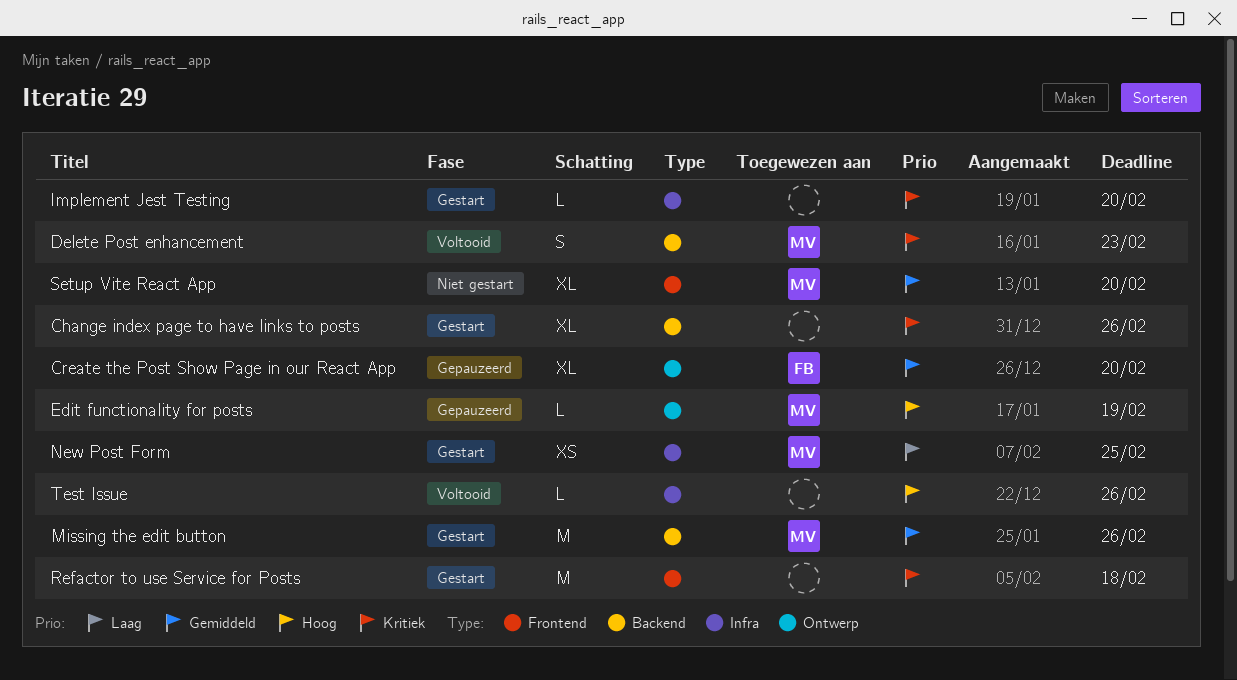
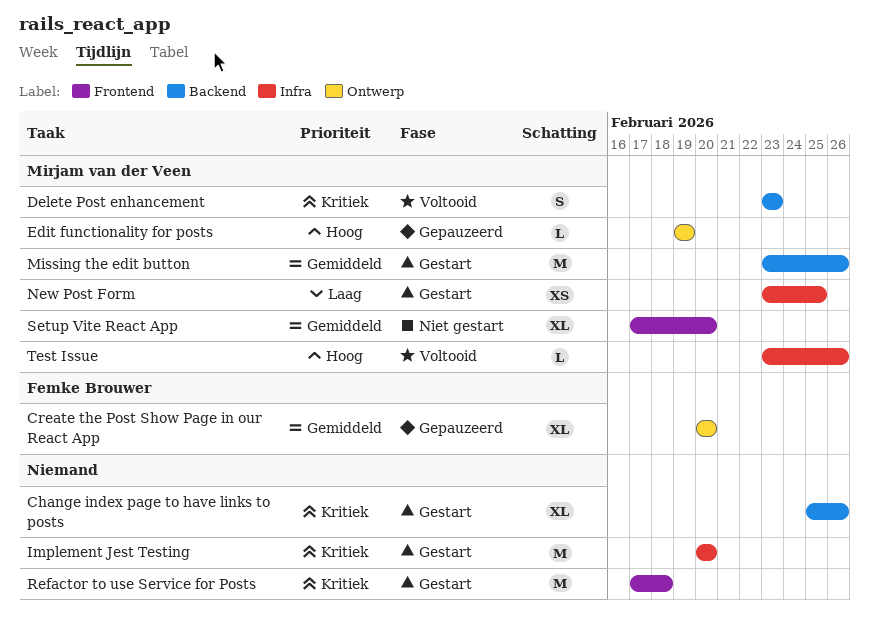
Implement Jest Testing, estimate: L -> M
Test Issue, owner: none -> Mirjam van der Veen

